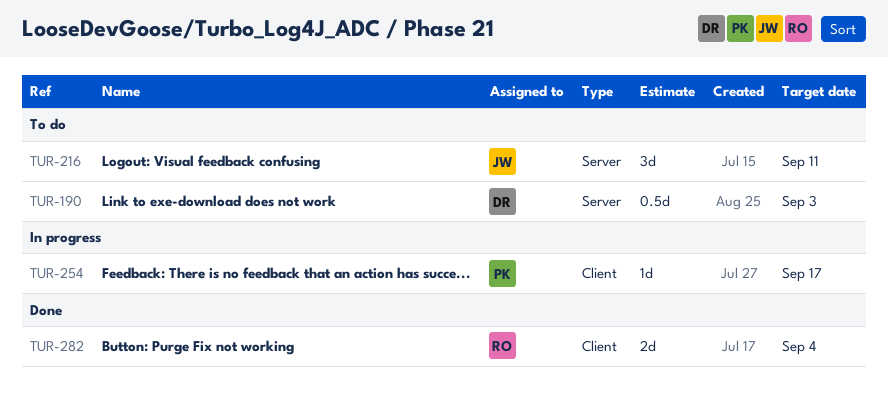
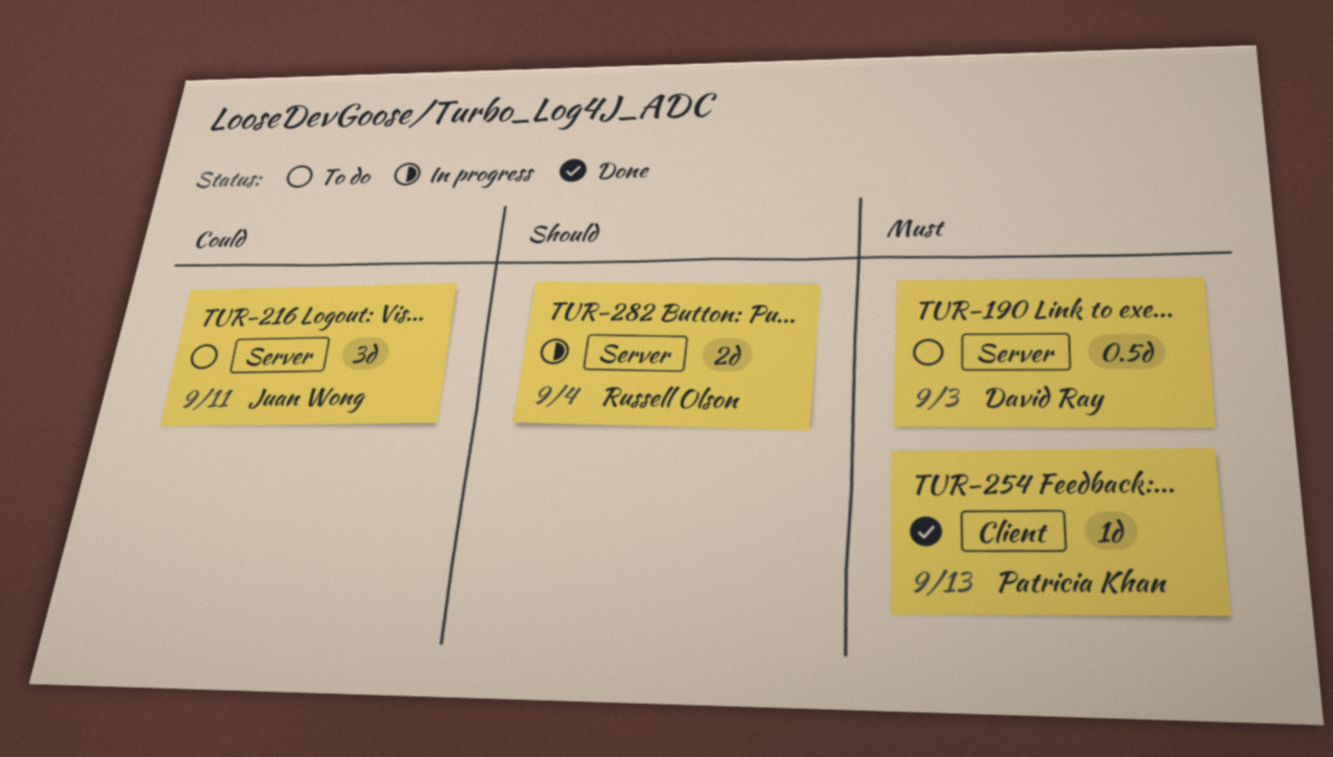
TUR-254, status: In progress -> Done
TUR-254, due: Sep 17 -> Sep 13
TUR-282, status: Done -> In progress
TUR-282, label: Client -> Server

